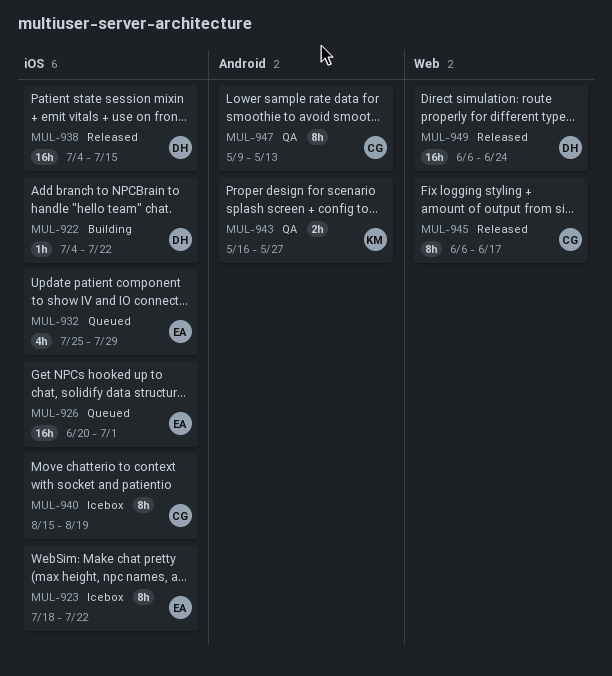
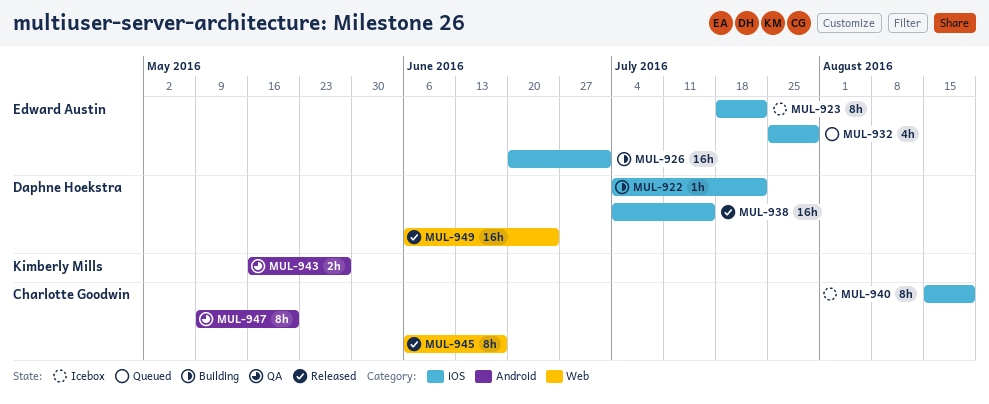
MUL-926, status: Queued -> Building
MUL-947, due: May 13 -> May 20

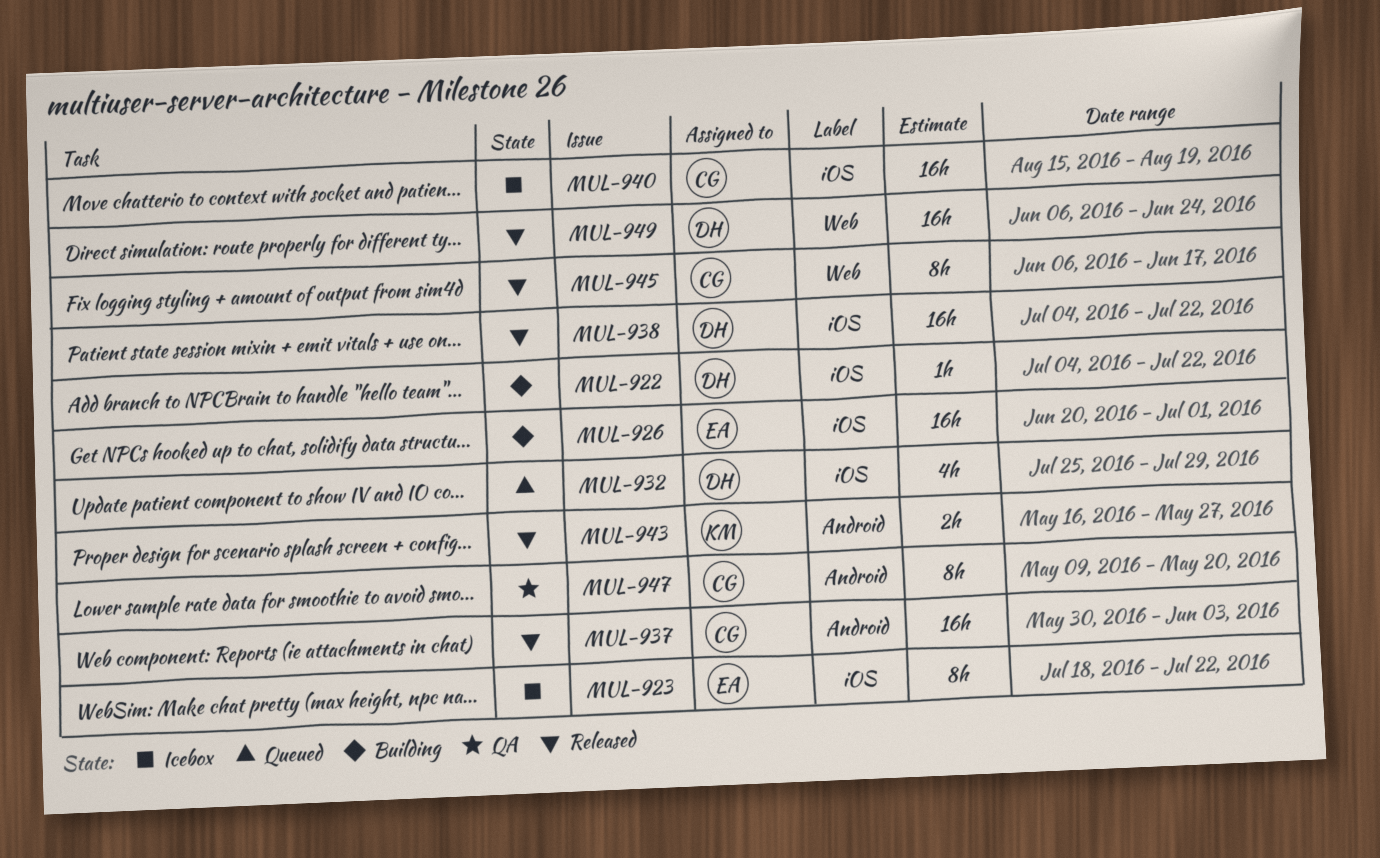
MUL-932, owner: Edward Austin -> Daphne Hoekstra
MUL-937: none -> present
MUL-938, due: Jul 15 -> Jul 22
MUL-940, estimate: 8h -> 16h
MUL-943, status: QA -> Released

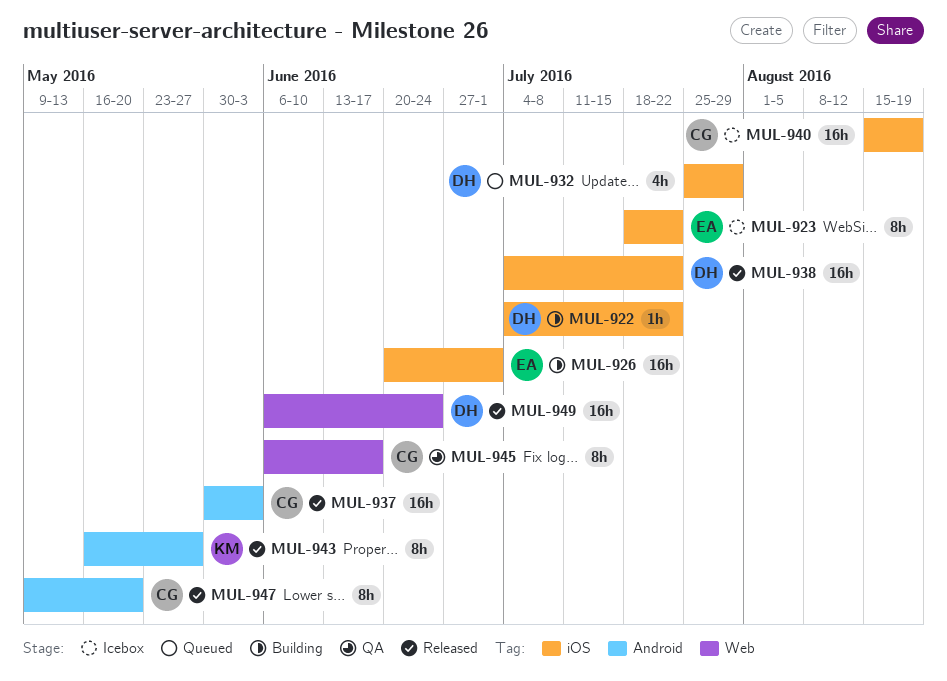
MUL-943, estimate: 2h -> 8h
MUL-945, status: Released -> QA
MUL-947, status: QA -> Released

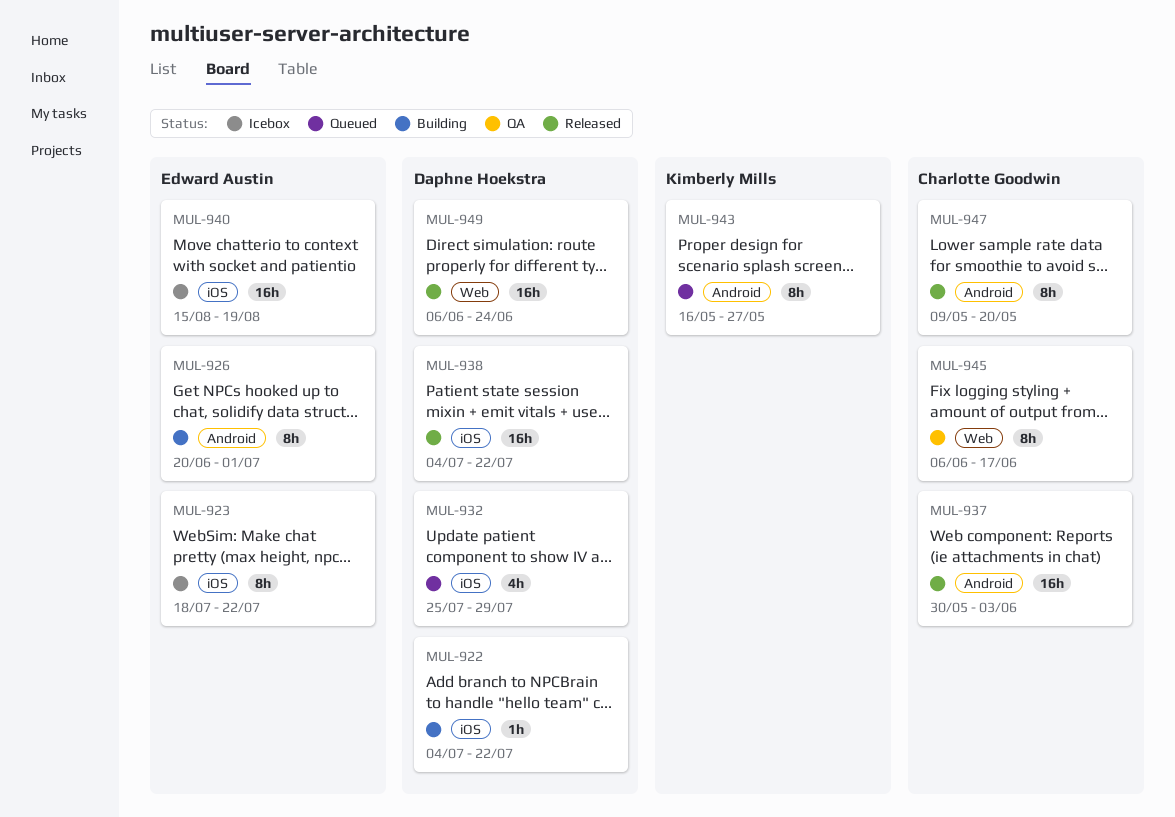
MUL-926, label: iOS -> Android
MUL-926, estimate: 16h -> 8h
MUL-940, owner: Charlotte Goodwin -> Edward Austin
MUL-943, status: Released -> Queued

